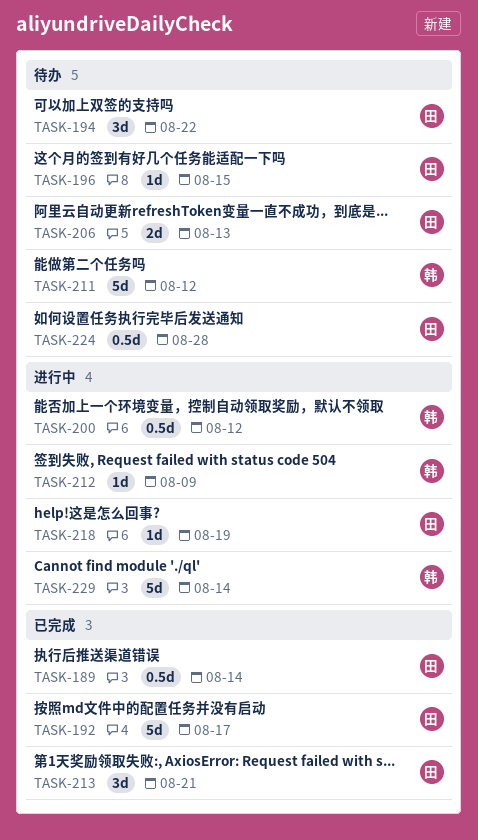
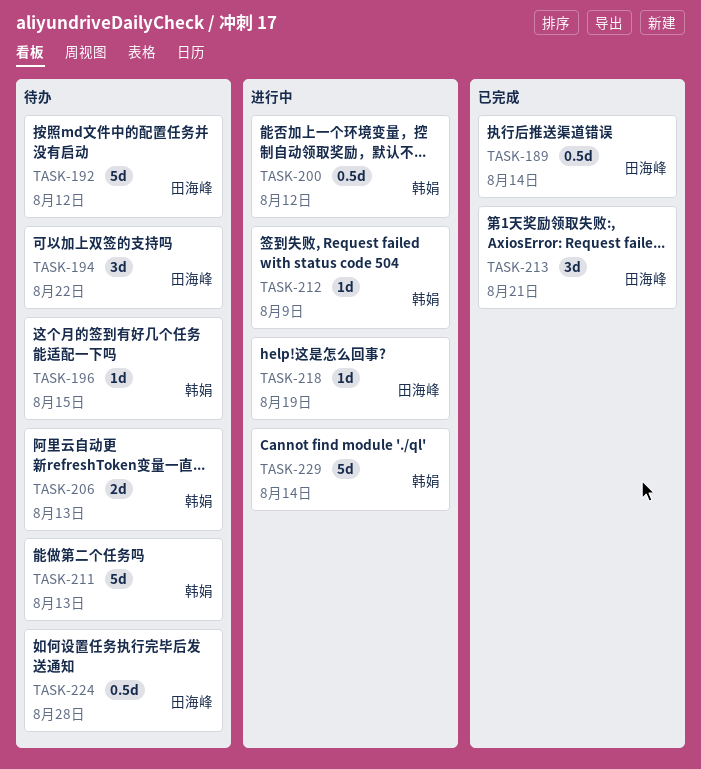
TASK-192, status: 已完成 -> 待办
TASK-192, due: Aug 17 -> Aug 12
TASK-196, owner: 田海峰 -> 韩娟
TASK-206, owner: 田海峰 -> 韩娟
TASK-211, due: Aug 12 -> Aug 13

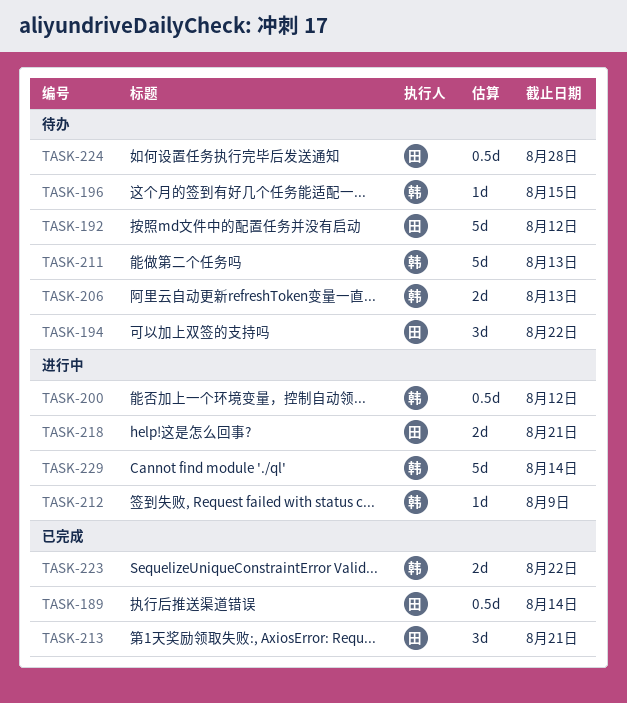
TASK-218, estimate: 1d -> 2d
TASK-218, due: Aug 19 -> Aug 21
TASK-223: none -> present

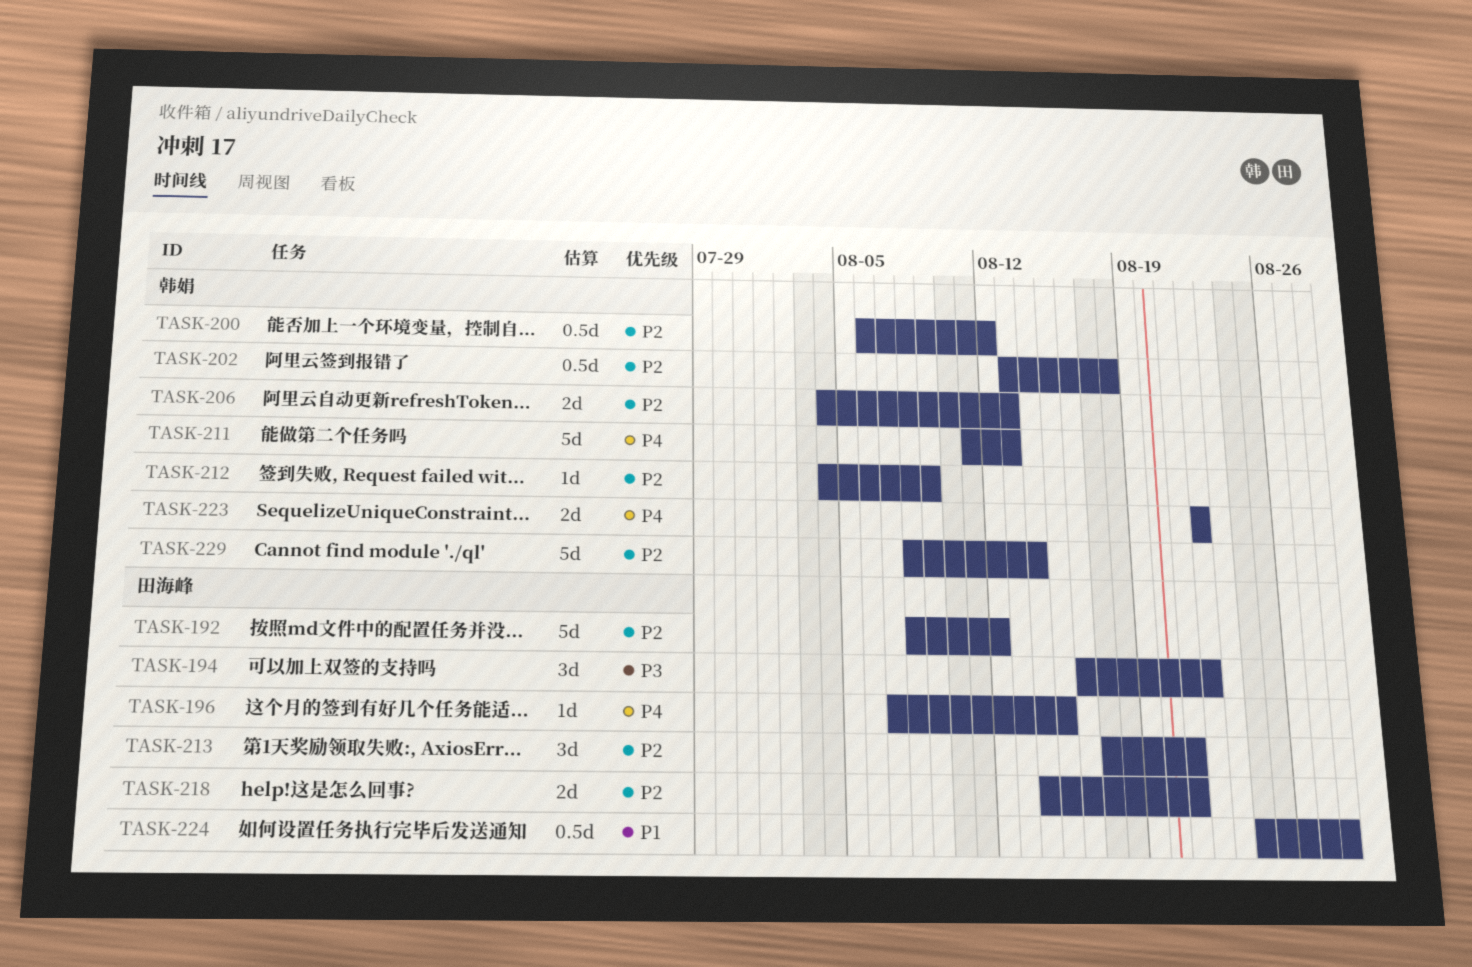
TASK-189: present -> none
TASK-196, owner: 韩娟 -> 田海峰
TASK-202: none -> present

